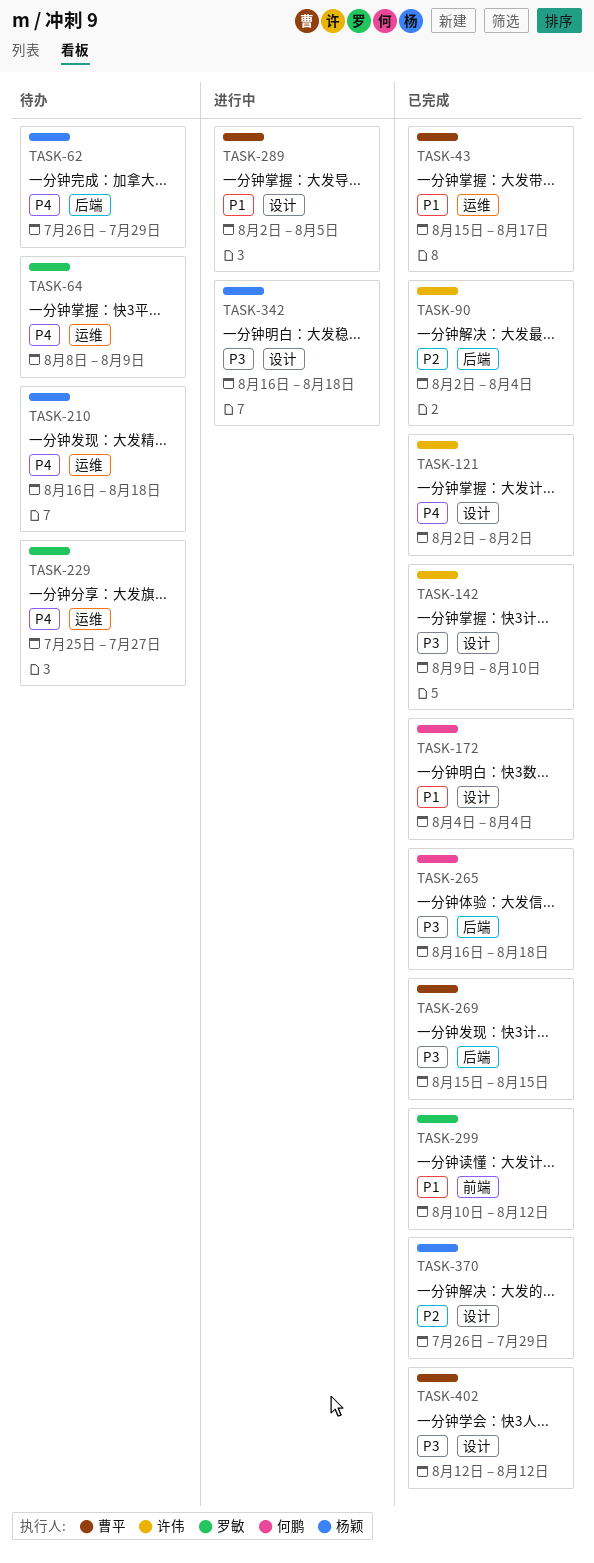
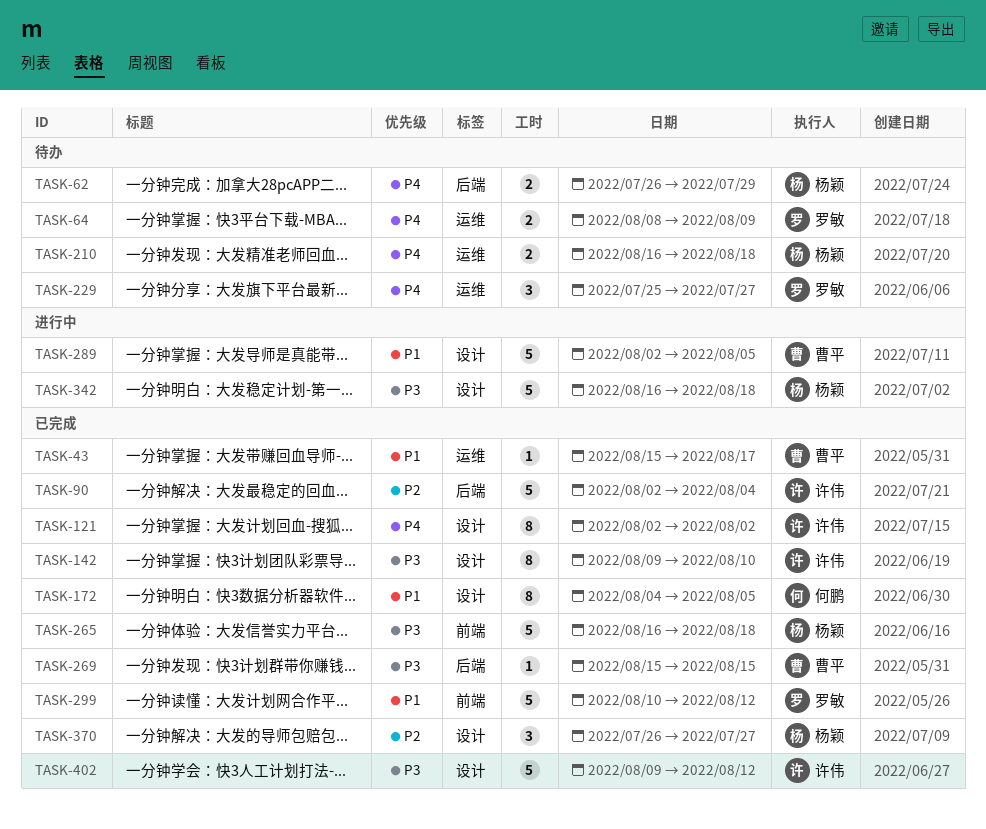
TASK-172, due: Aug 4 -> Aug 5
TASK-265, owner: 何鹏 -> 杨颖
TASK-265, label: 后端 -> 前端
TASK-370, due: Jul 29 -> Jul 27
TASK-402, owner: 曹平 -> 许伟
TASK-402, start: Aug 12 -> Aug 9

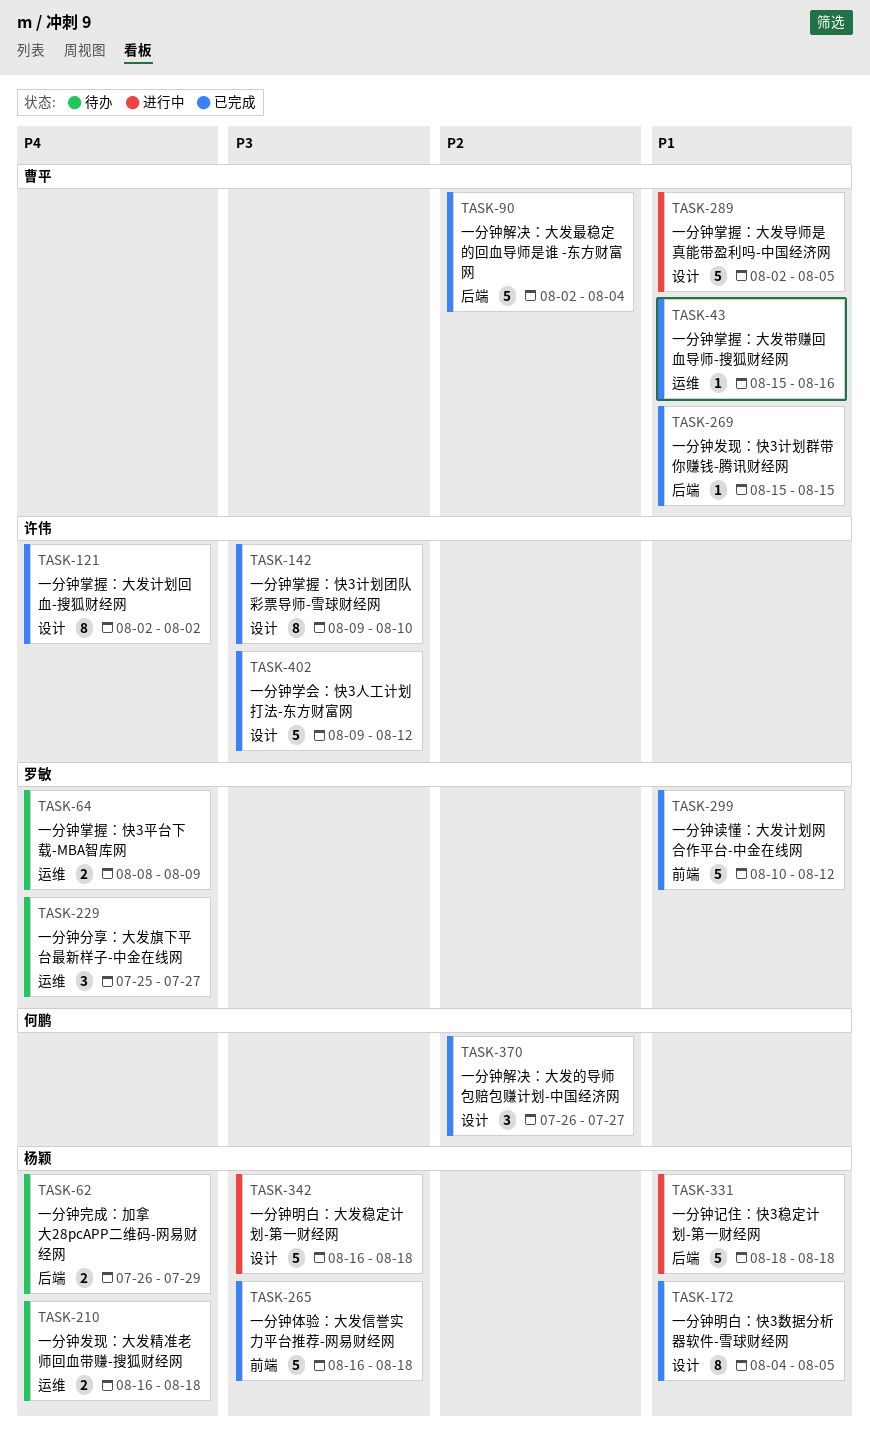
TASK-43, due: Aug 17 -> Aug 16
TASK-90, owner: 许伟 -> 曹平
TASK-172, owner: 何鹏 -> 杨颖
TASK-269, priority: P3 -> P1
TASK-331: none -> present
TASK-370, owner: 杨颖 -> 何鹏

